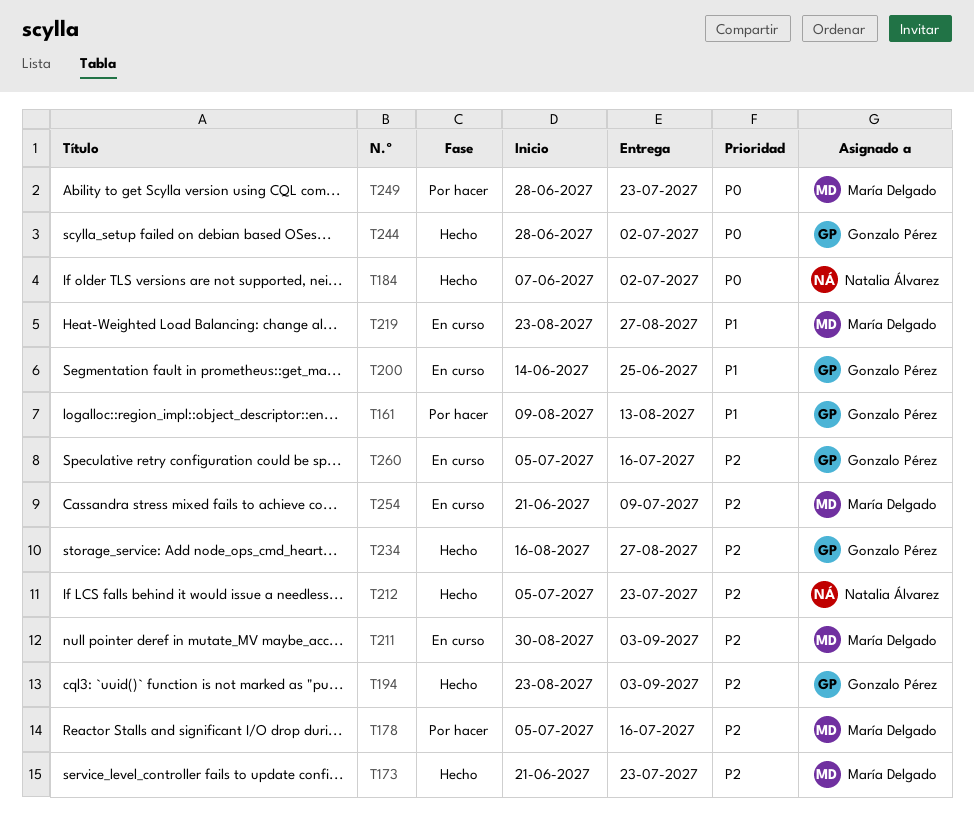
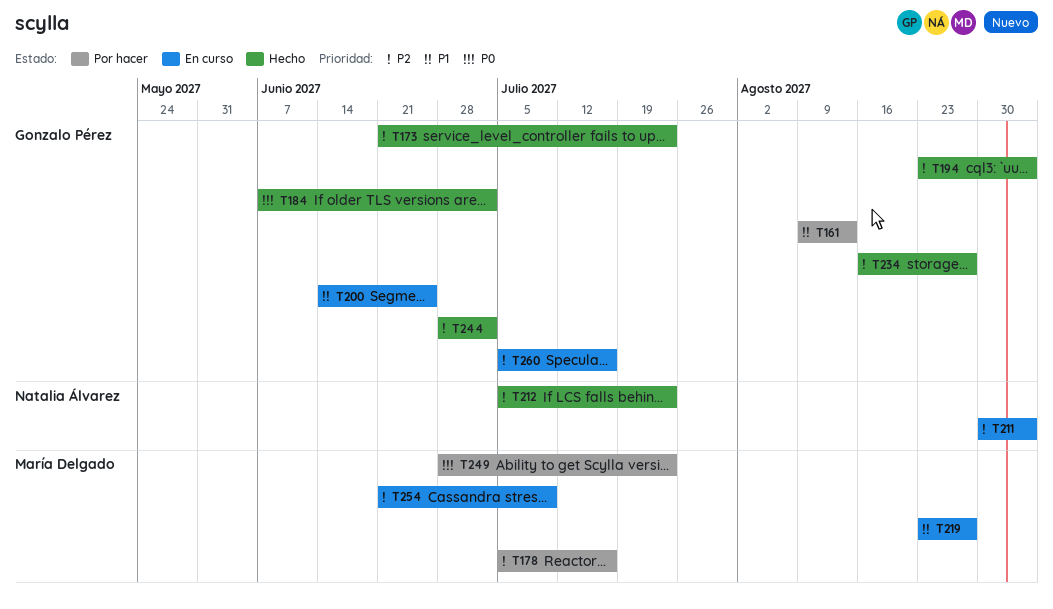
T173, owner: María Delgado -> Gonzalo Pérez
T184, owner: Natalia Álvarez -> Gonzalo Pérez
T211, owner: María Delgado -> Natalia Álvarez
T244, priority: P0 -> P2

